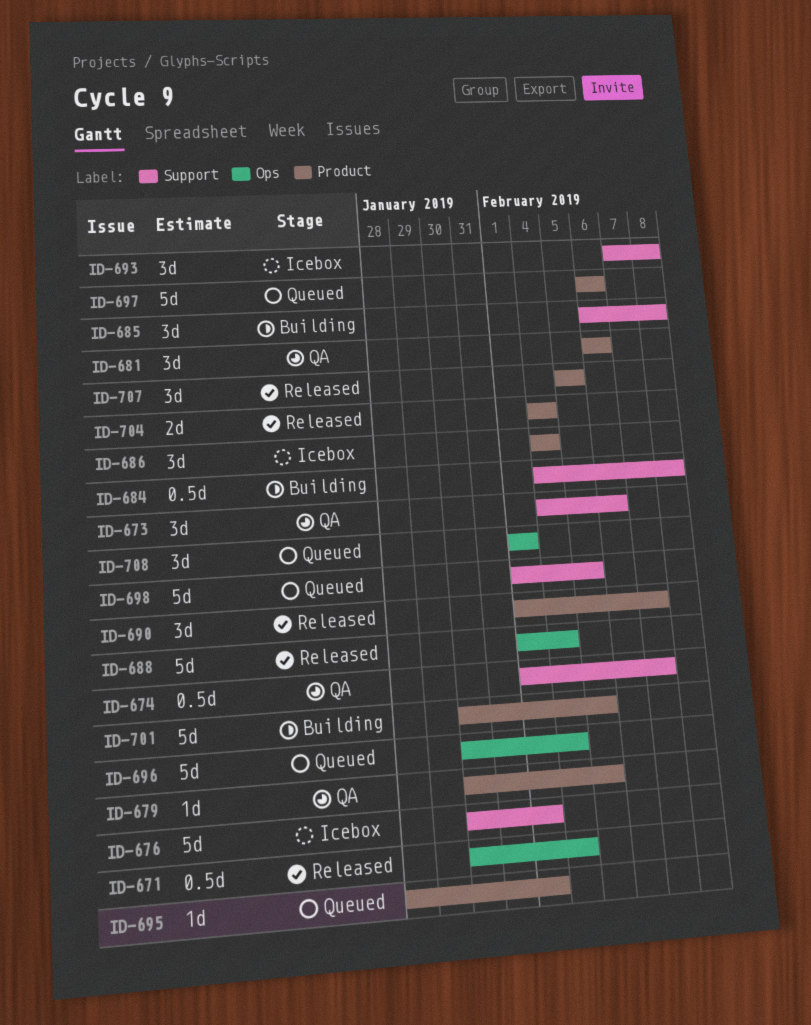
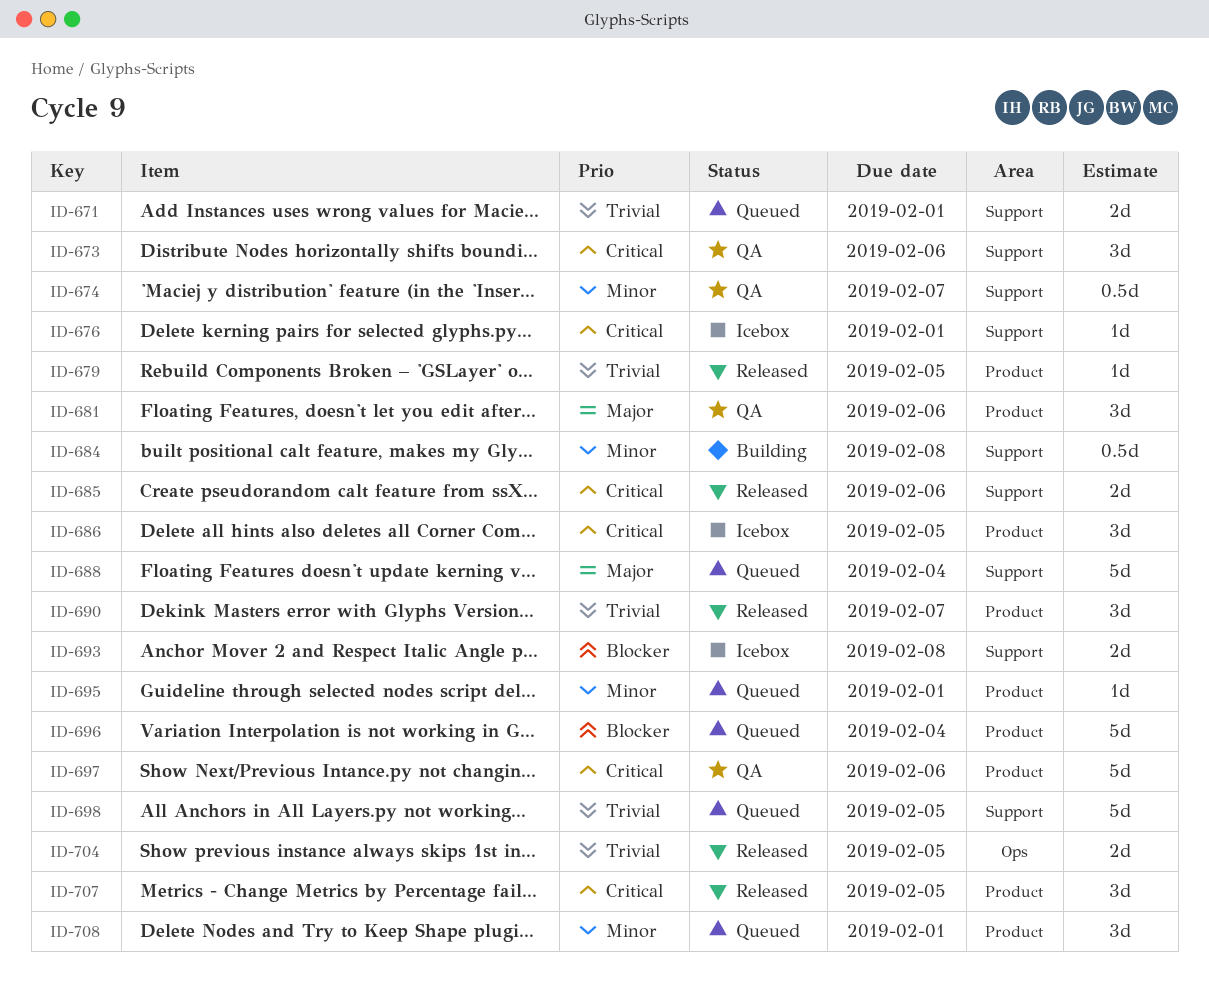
ID-671, status: Released -> Queued
ID-671, label: Ops -> Support
ID-671, estimate: 0.5d -> 2d
ID-671, due: Feb 4 -> Feb 1
ID-676, estimate: 5d -> 1d
ID-679, status: QA -> Released
ID-685, status: Building -> Released
ID-685, estimate: 3d -> 2d
ID-685, due: Feb 8 -> Feb 6
ID-686, due: Feb 4 -> Feb 5
ID-688, status: Released -> Queued
ID-688, label: Ops -> Support
ID-693, estimate: 3d -> 2d
ID-696, label: Ops -> Product
ID-697, status: Queued -> QA
ID-701: present -> none
ID-704, label: Product -> Ops
ID-704, due: Feb 4 -> Feb 5
ID-708, label: Ops -> Product

